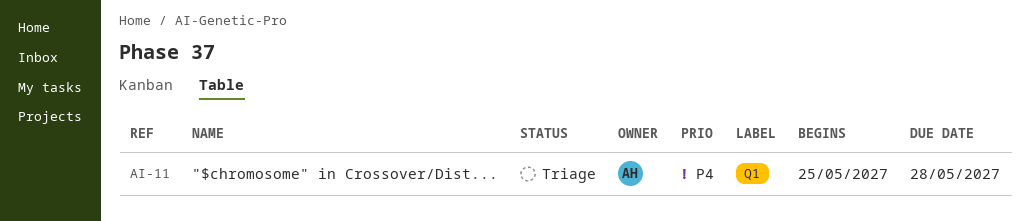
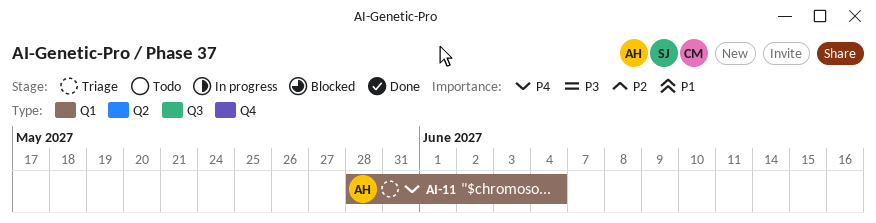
AI-11, start: May 25 -> May 28
AI-11, due: May 28 -> Jun 4

